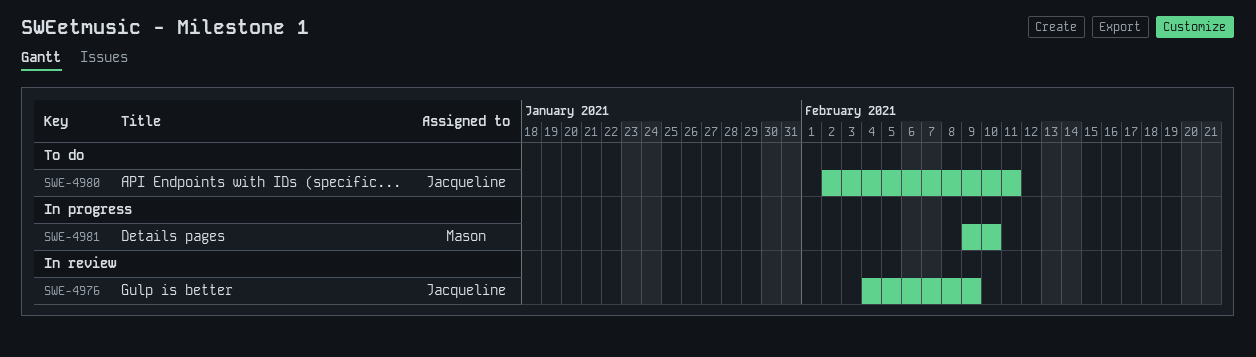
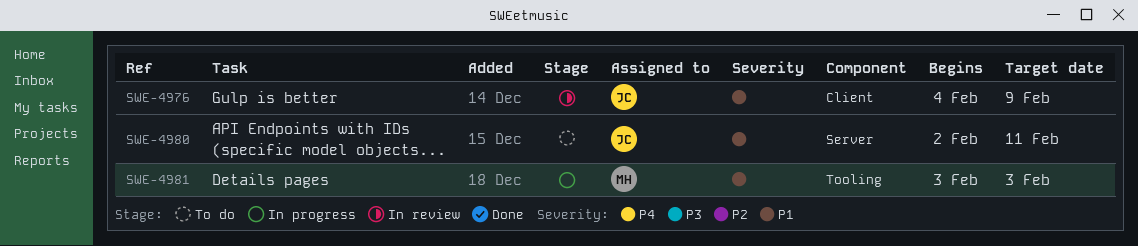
SWE-4981, start: Feb 9 -> Feb 3
SWE-4981, due: Feb 10 -> Feb 3

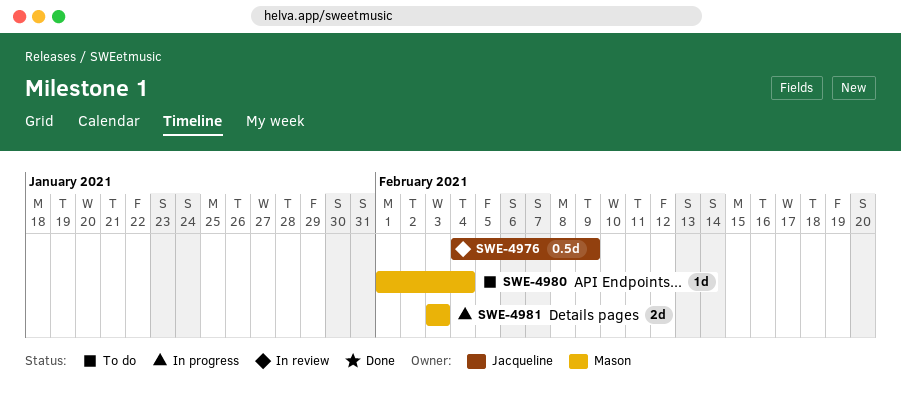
SWE-4980, owner: Jacqueline -> Mason
SWE-4980, start: Feb 2 -> Feb 1
SWE-4980, due: Feb 11 -> Feb 4

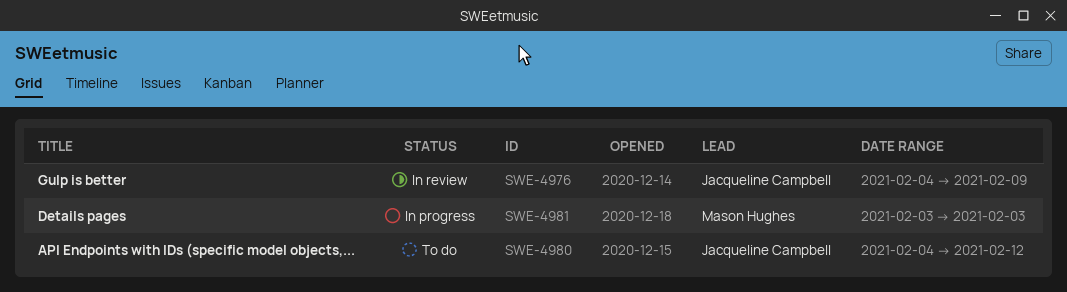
SWE-4980, owner: Mason Hughes -> Jacqueline Campbell
SWE-4980, start: Feb 1 -> Feb 4
SWE-4980, due: Feb 4 -> Feb 12

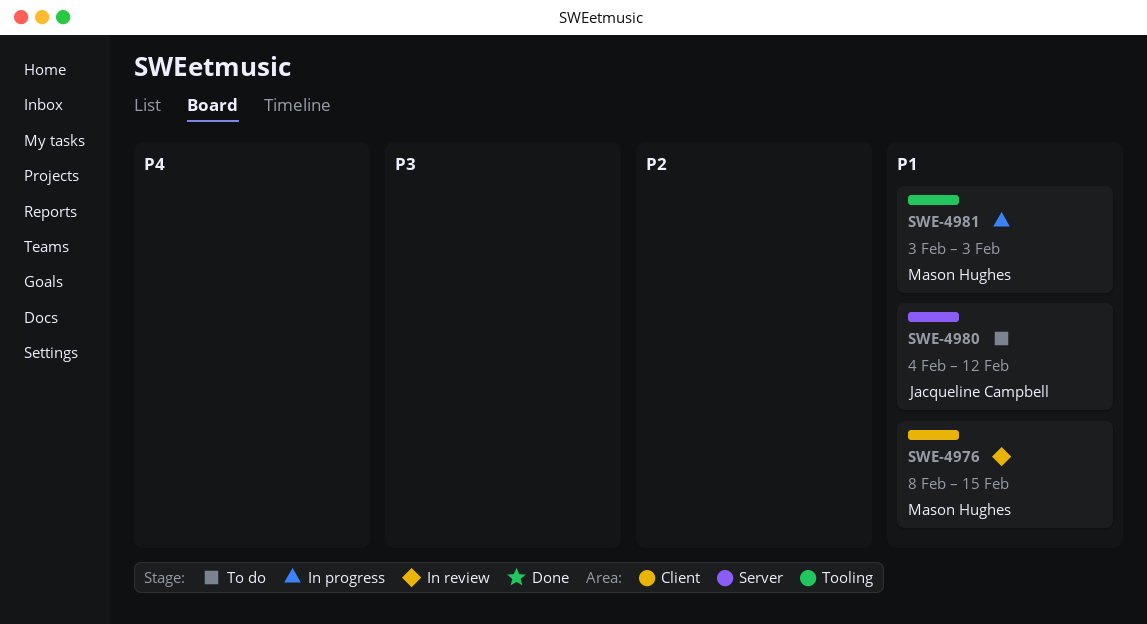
SWE-4976, owner: Jacqueline Campbell -> Mason Hughes
SWE-4976, start: Feb 4 -> Feb 8
SWE-4976, due: Feb 9 -> Feb 15

